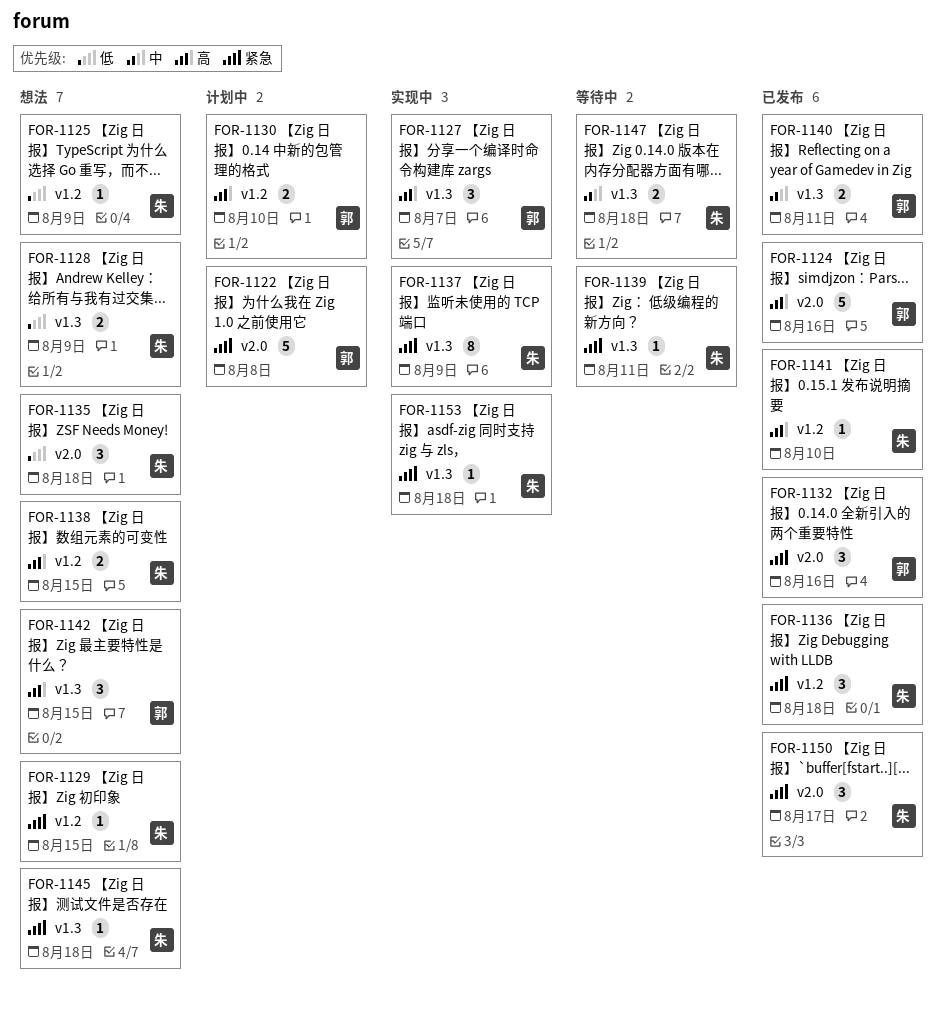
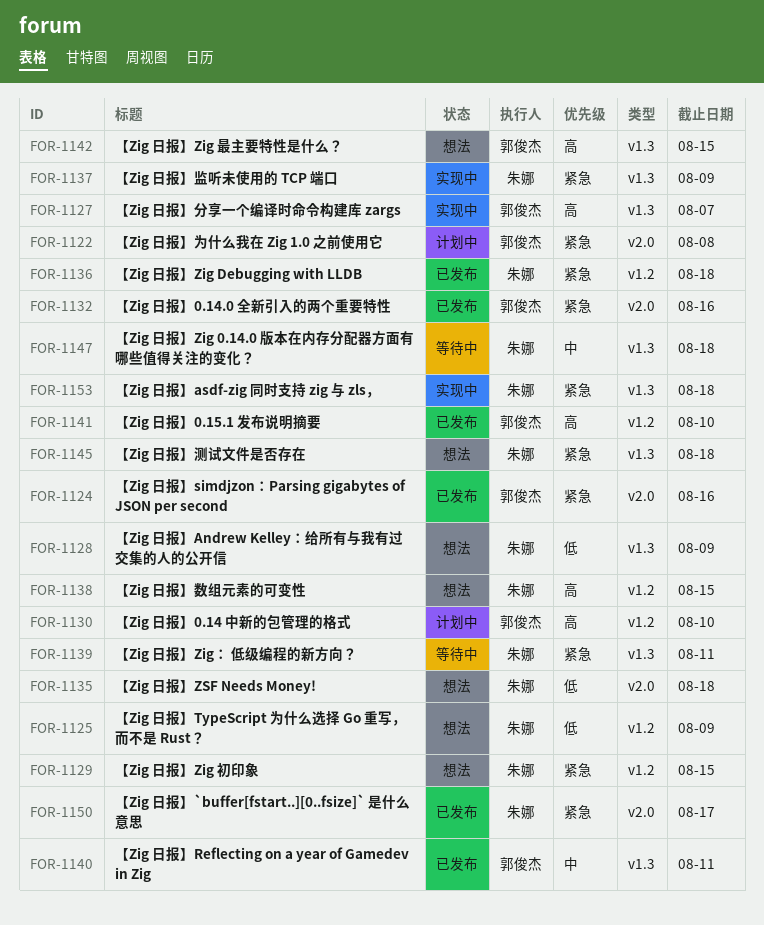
FOR-1124, priority: 高 -> 紧急
FOR-1141, owner: 朱娜 -> 郭俊杰

